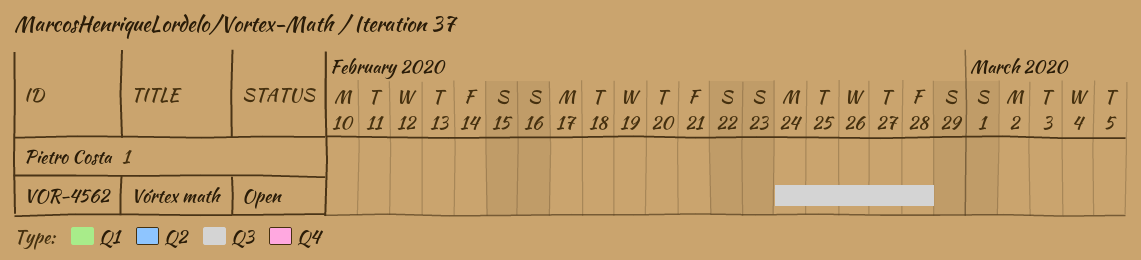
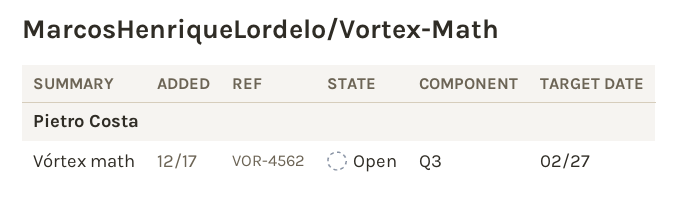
VOR-4562, due: Feb 28 -> Feb 27

